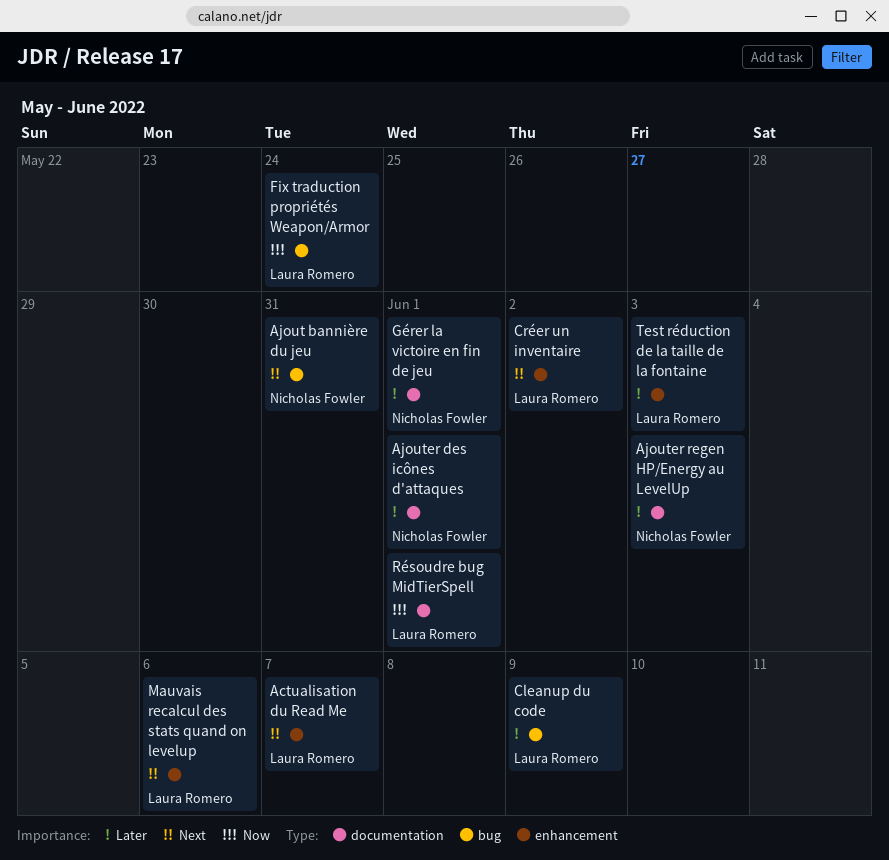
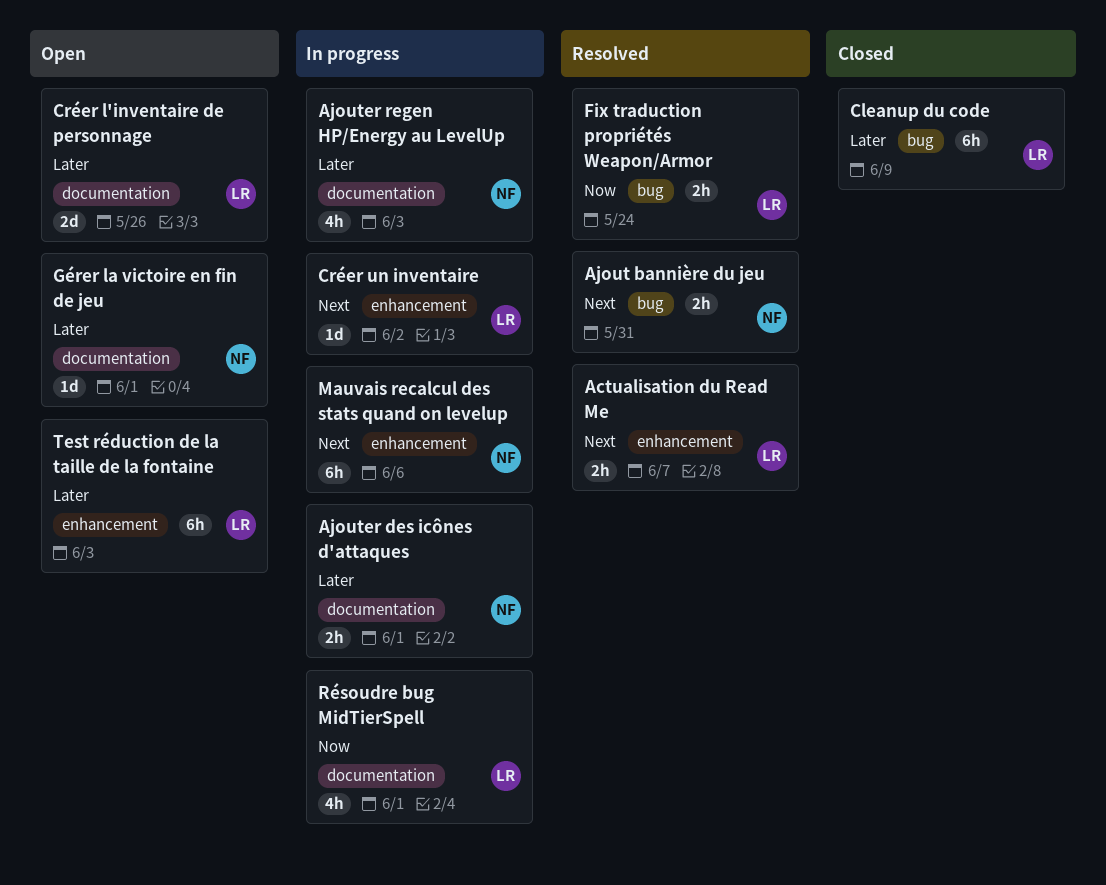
Créer l'inventaire de personnage: none -> present
Mauvais recalcul des stats quand on levelup, owner: Laura Romero -> Nicholas Fowler

